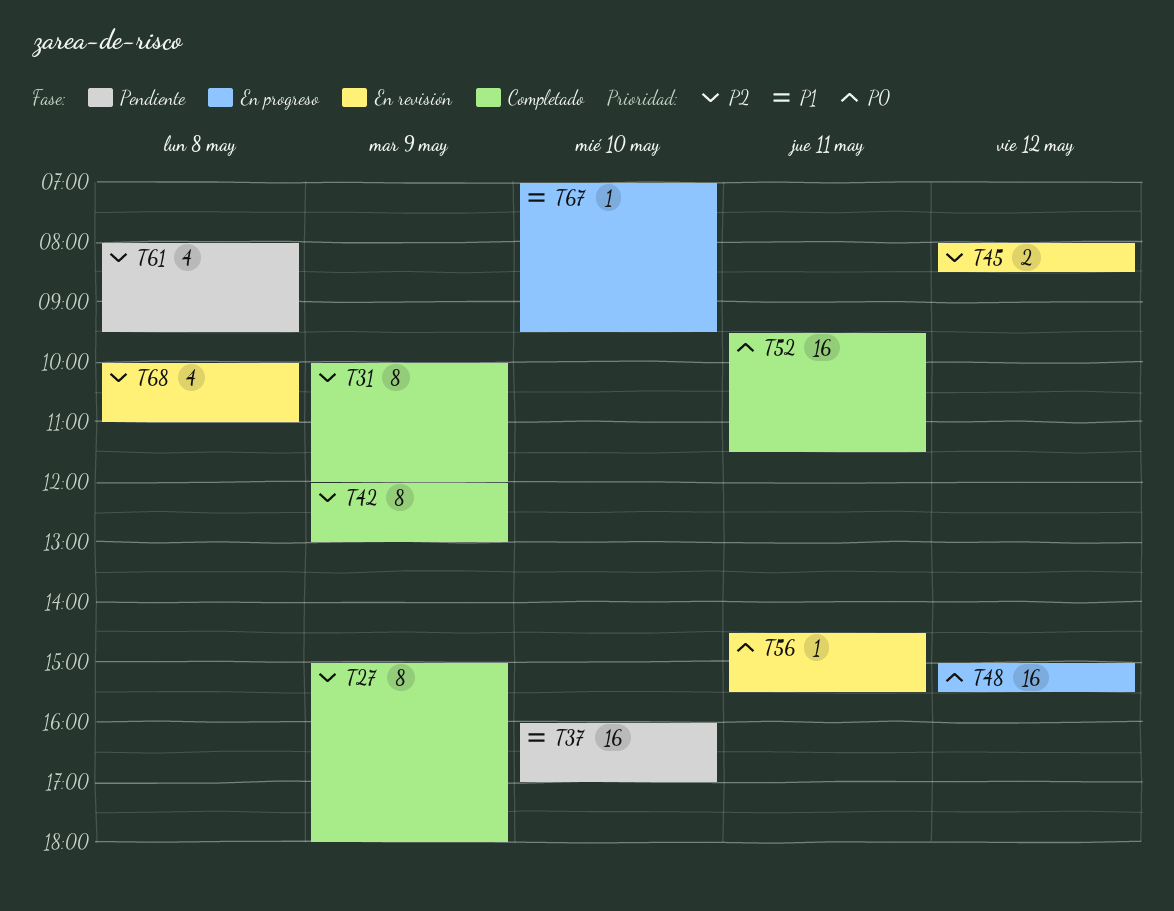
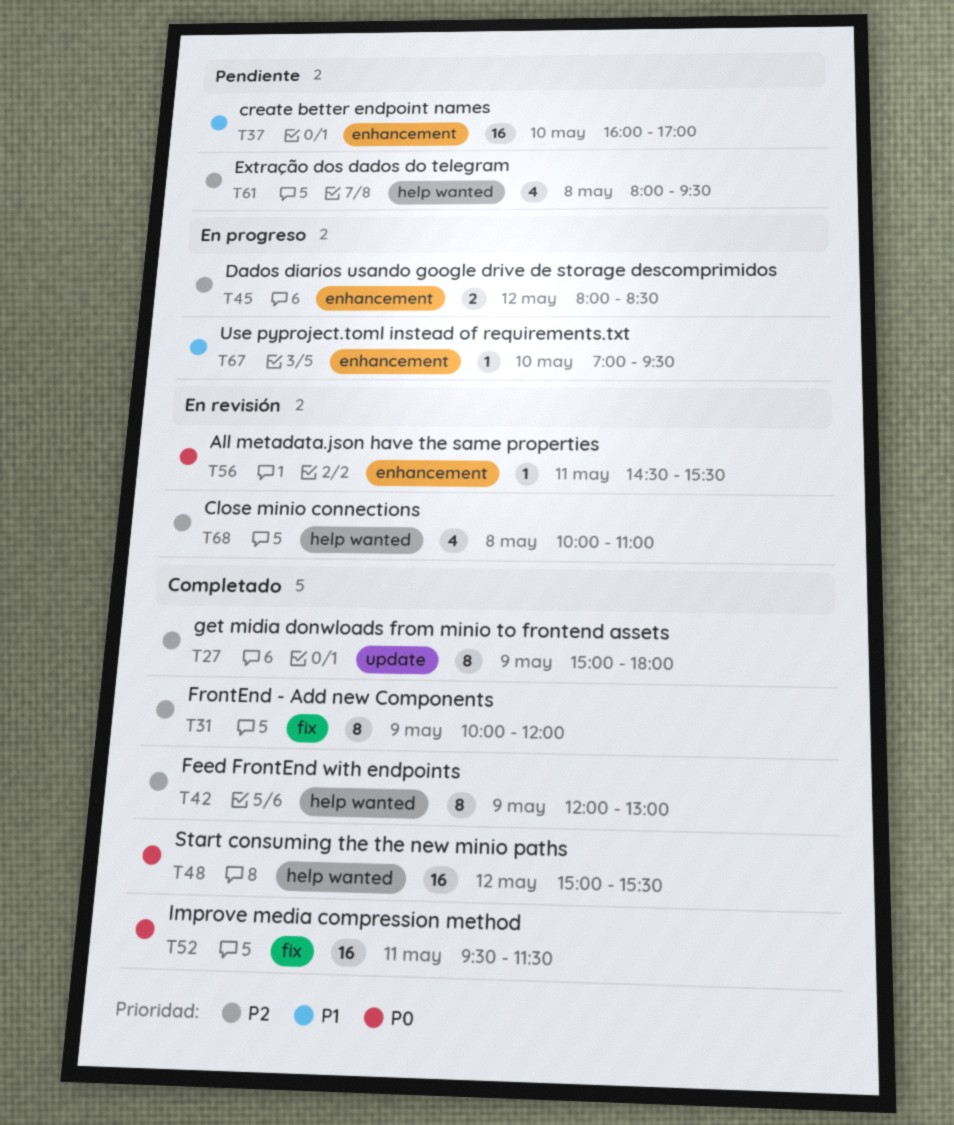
T45, status: En revisión -> En progreso
T48, status: En progreso -> Completado

